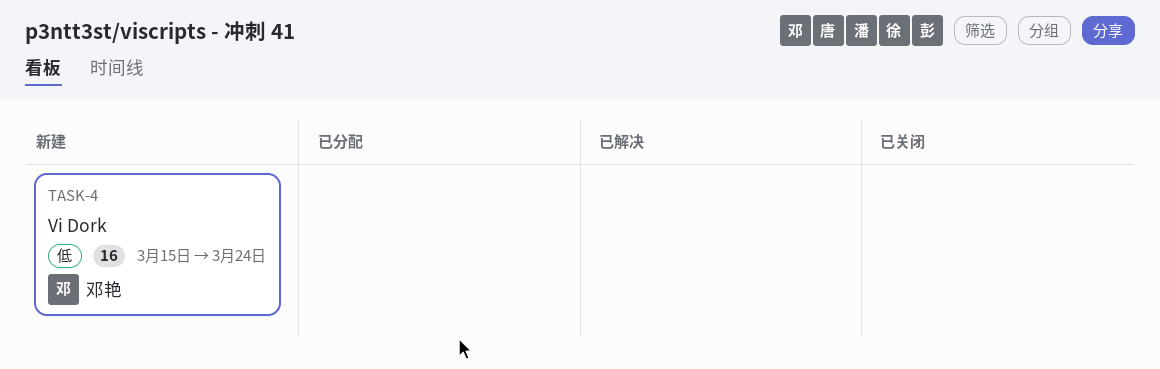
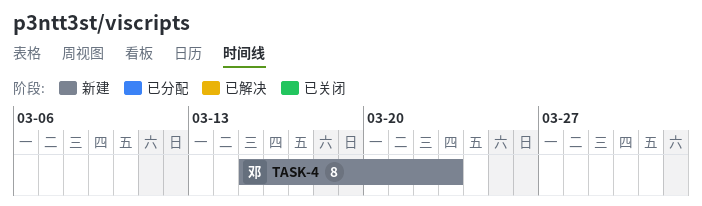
TASK-4, estimate: 16 -> 8
TASK-4, due: Mar 24 -> Mar 23

